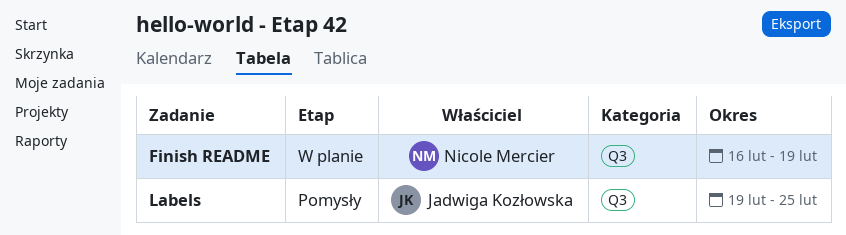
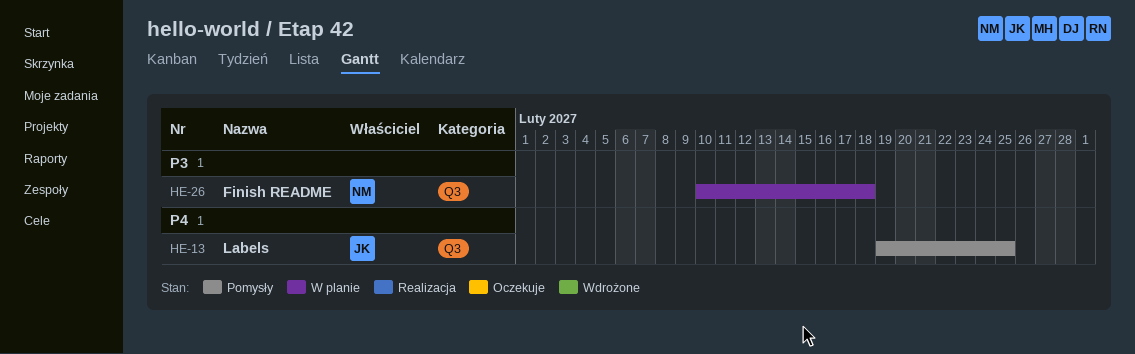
Finish README, start: Feb 16 -> Feb 10
Finish README, due: Feb 19 -> Feb 18

